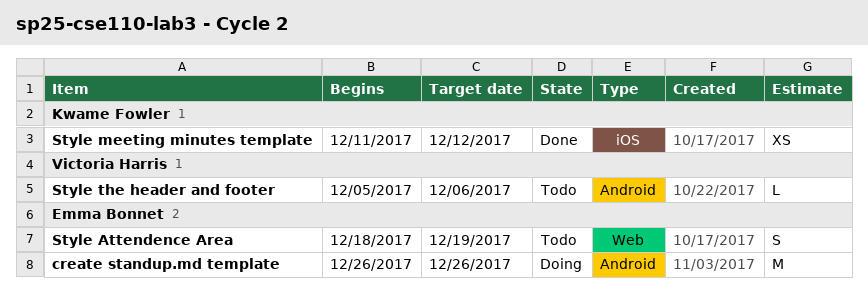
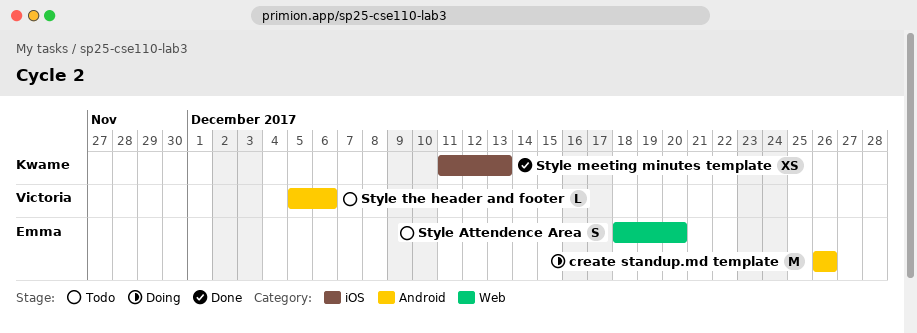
Style Attendence Area, due: Dec 19 -> Dec 20
Style meeting minutes template, due: Dec 12 -> Dec 13

